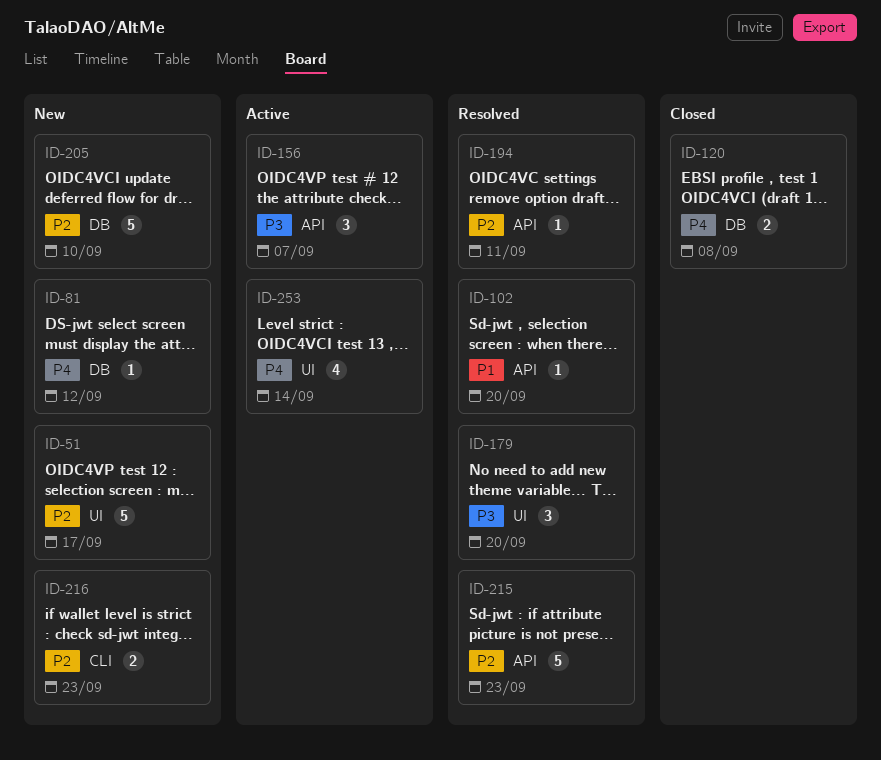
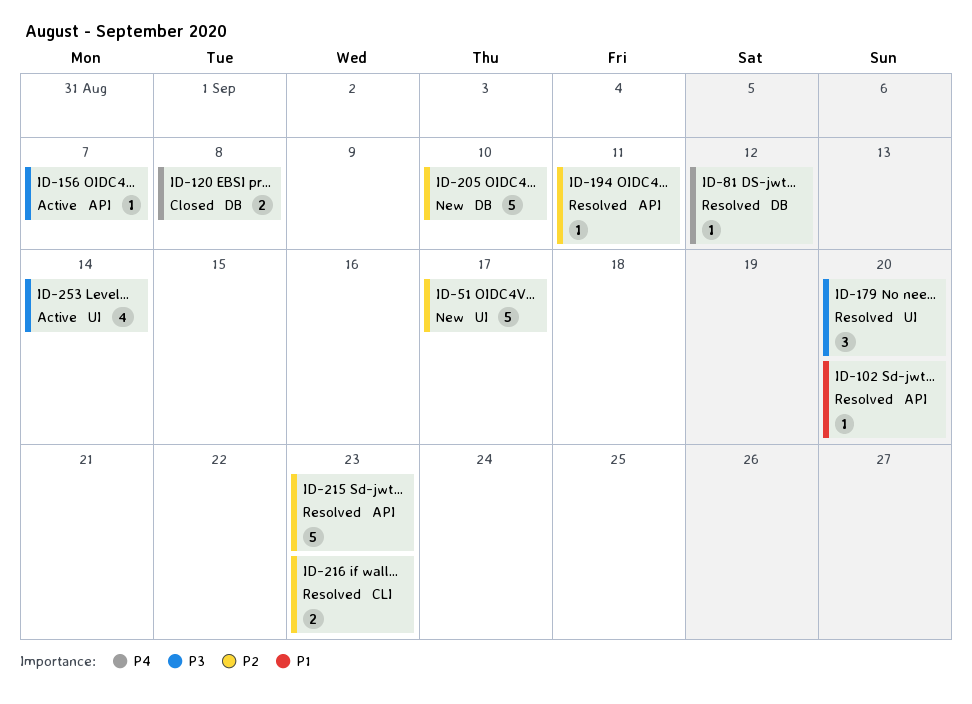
ID-81, status: New -> Resolved
ID-156, estimate: 3 -> 1
ID-216, status: New -> Resolved
ID-253, priority: P4 -> P3

